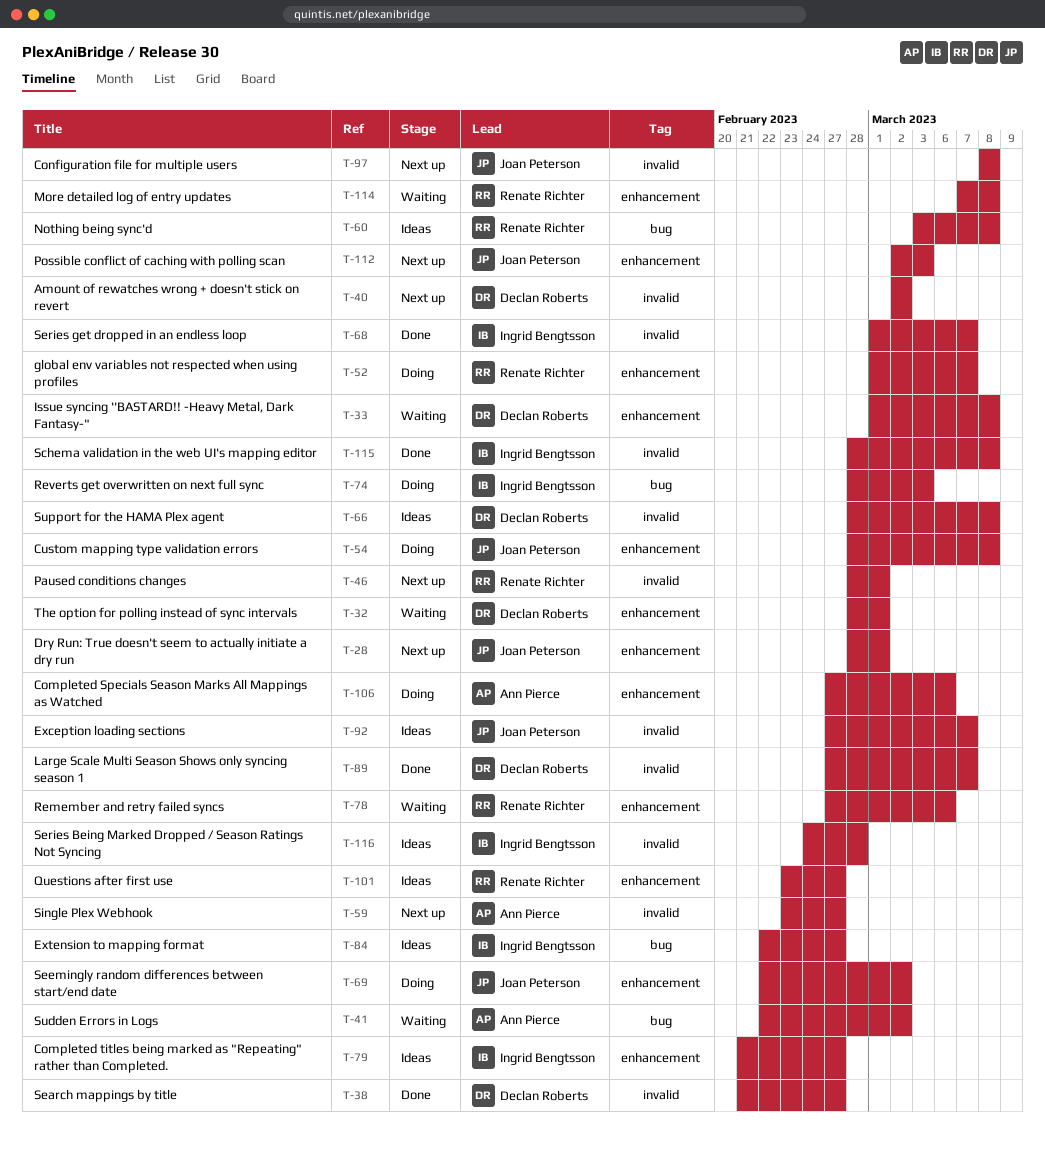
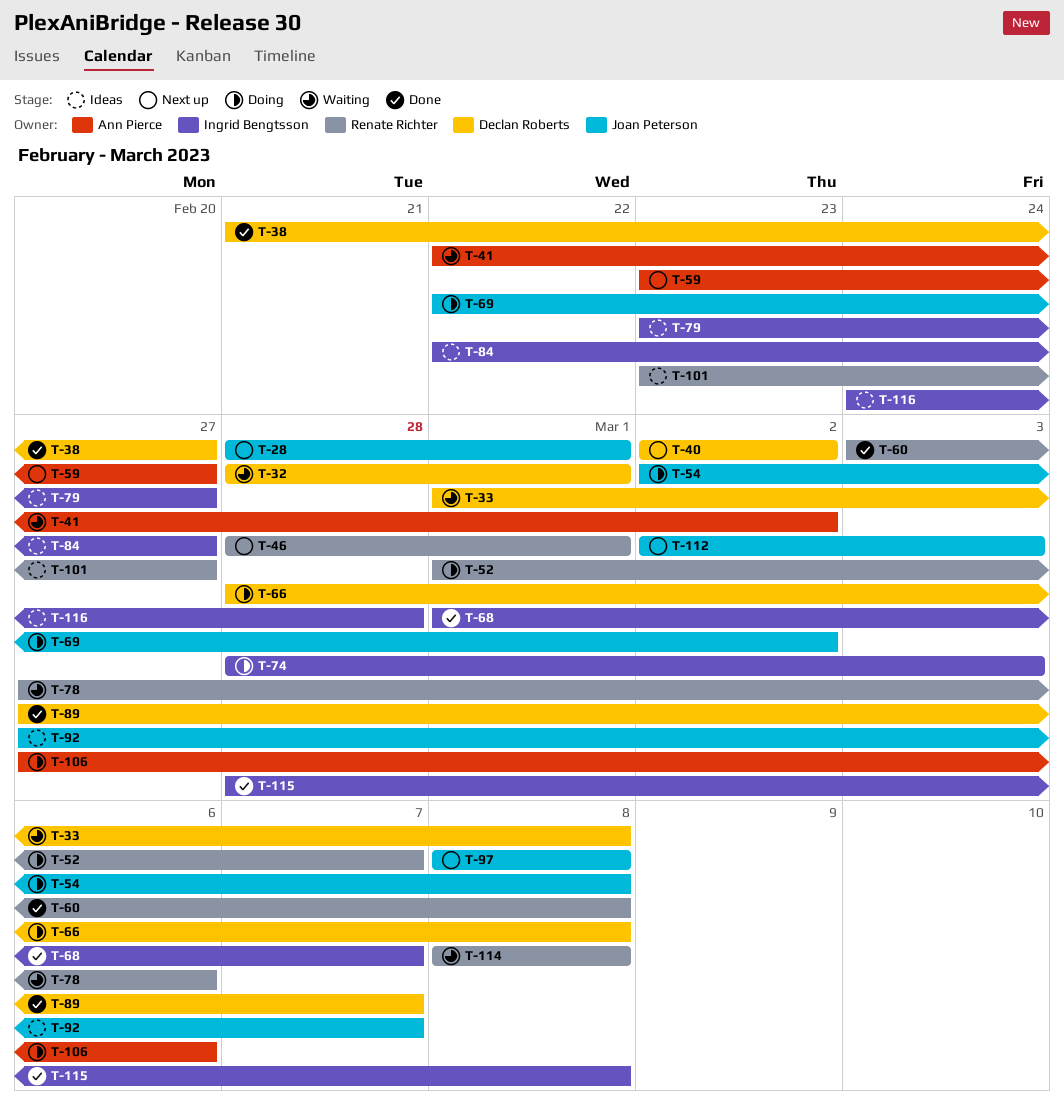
T-54, start: Feb 28 -> Mar 2
T-60, status: Ideas -> Done
T-66, status: Ideas -> Doing
T-79, start: Feb 21 -> Feb 23
T-114, start: Mar 7 -> Mar 8

